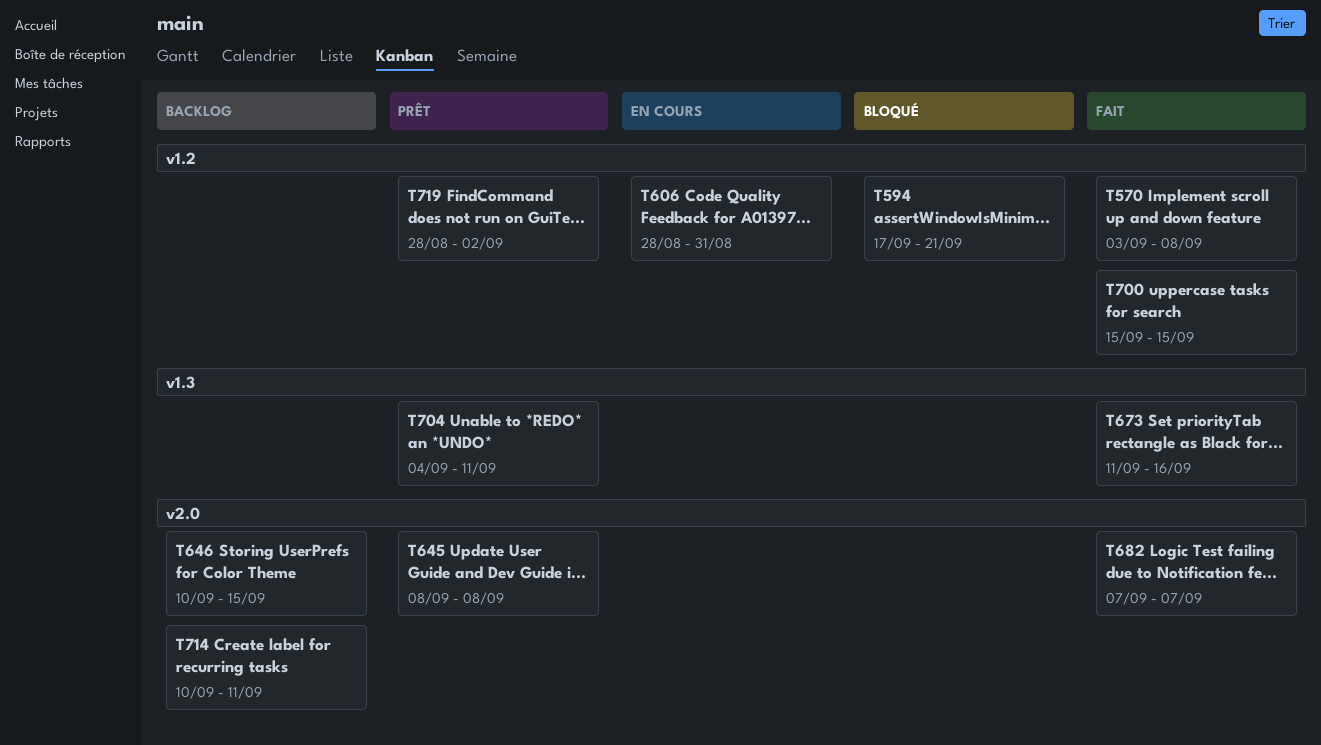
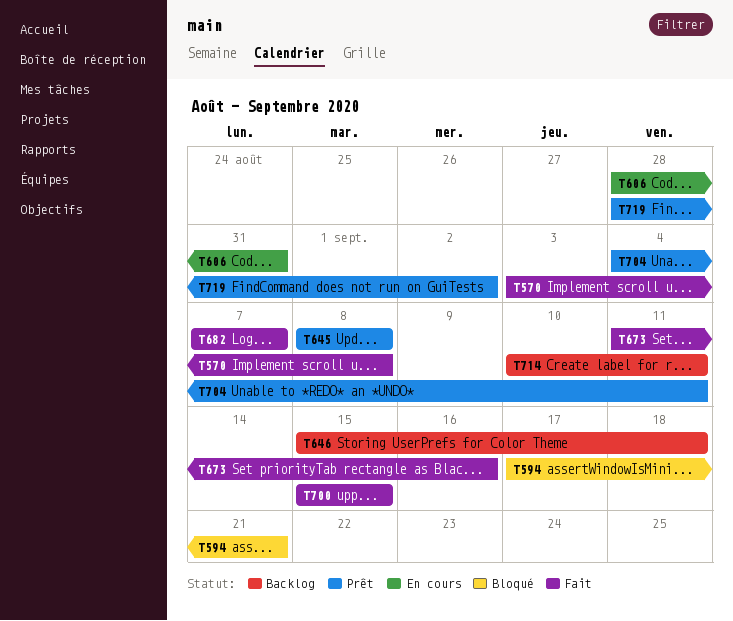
T646, start: Sep 10 -> Sep 15
T646, due: Sep 15 -> Sep 18

